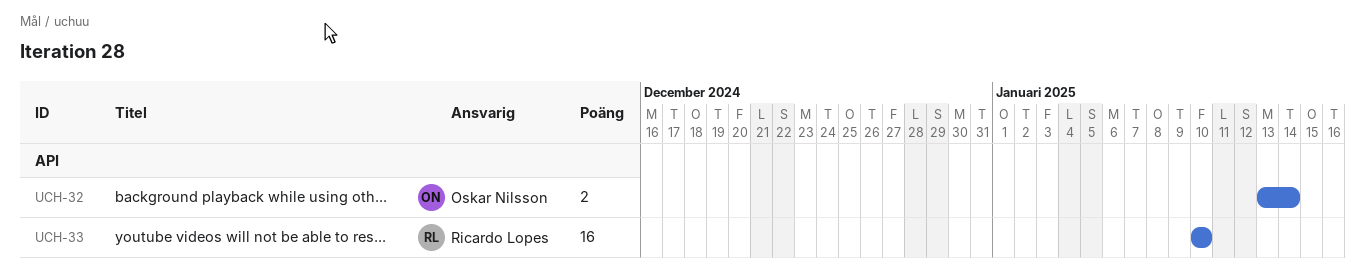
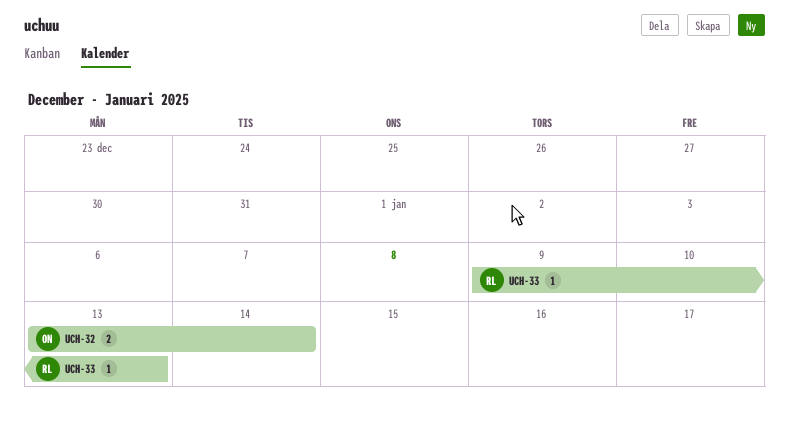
UCH-33, estimate: 16 -> 1
UCH-33, start: Jan 10 -> Jan 9
UCH-33, due: Jan 10 -> Jan 13

